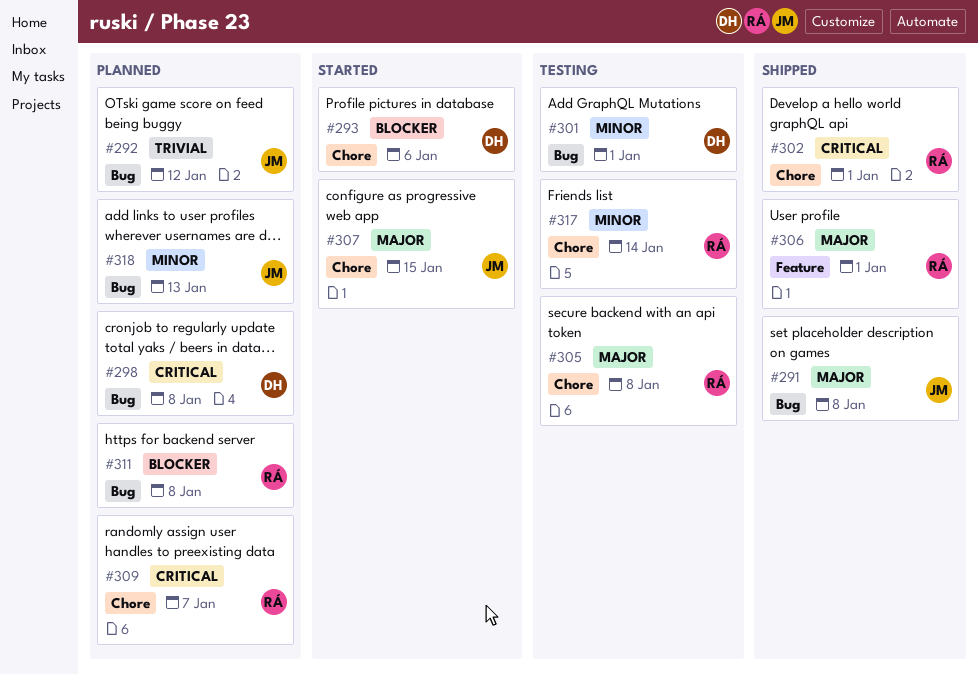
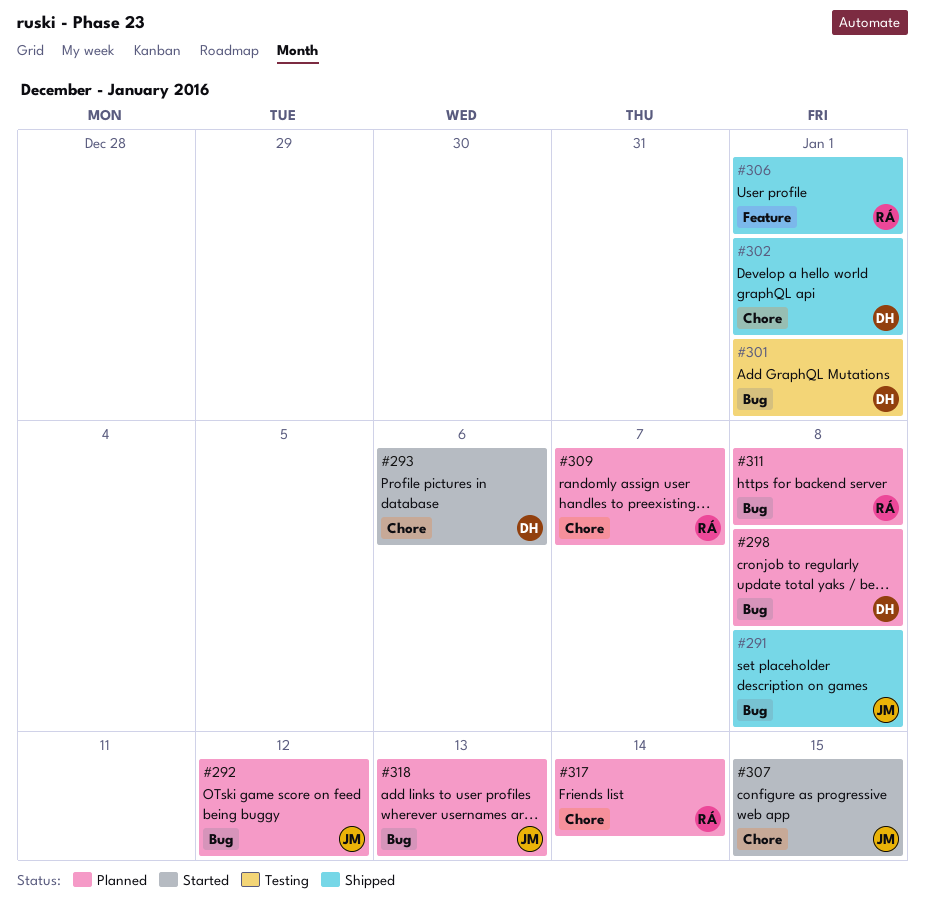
#302, owner: RÁ -> DH
#305: present -> none
#317, status: Testing -> Planned

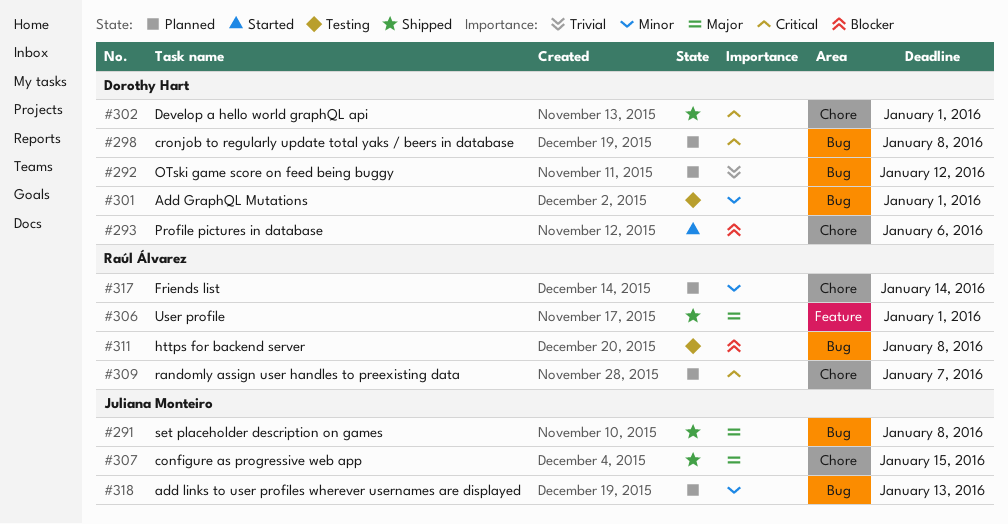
#292, owner: Juliana Monteiro -> Dorothy Hart
#307, status: Started -> Shipped
#311, status: Planned -> Testing

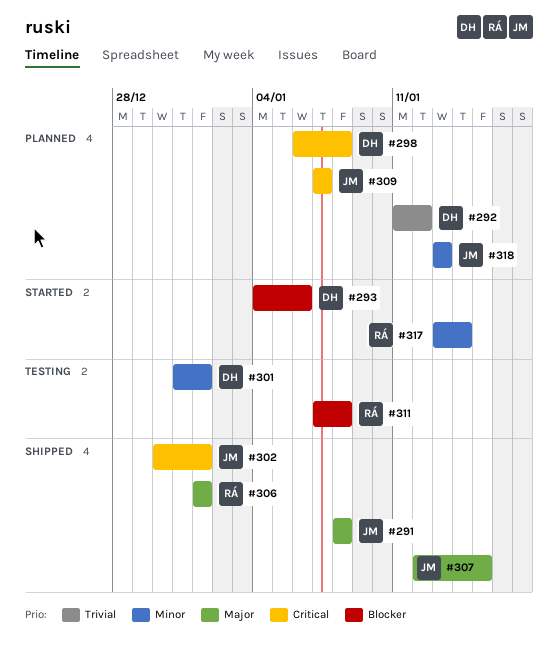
#302, owner: Dorothy Hart -> Juliana Monteiro
#309, owner: Raúl Álvarez -> Juliana Monteiro
#317, status: Planned -> Started

